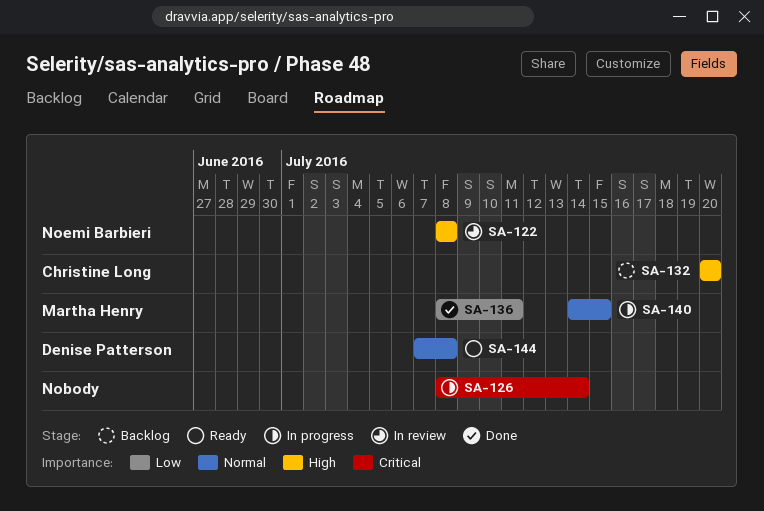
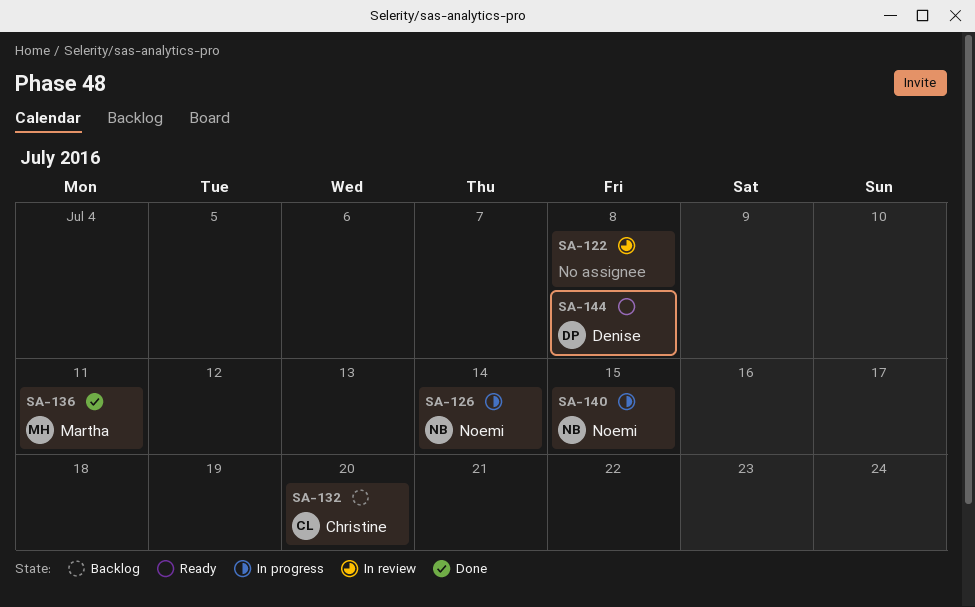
SA-122, owner: Noemi Barbieri -> none
SA-126, owner: none -> Noemi Barbieri
SA-140, owner: Martha Henry -> Noemi Barbieri

